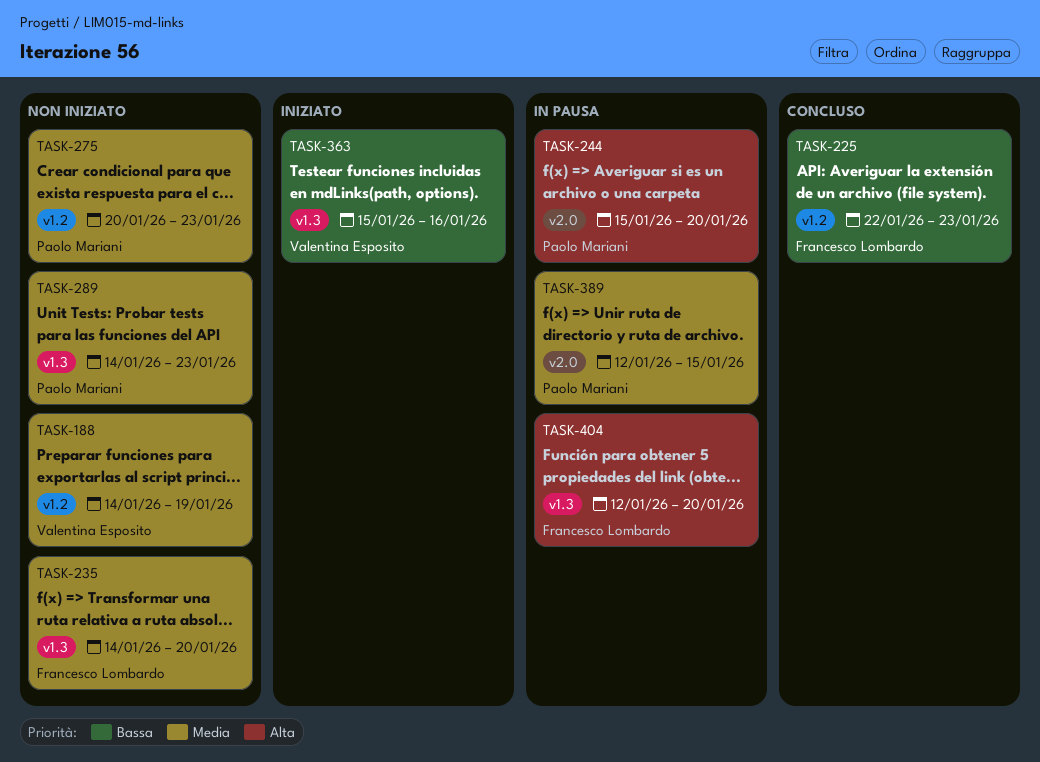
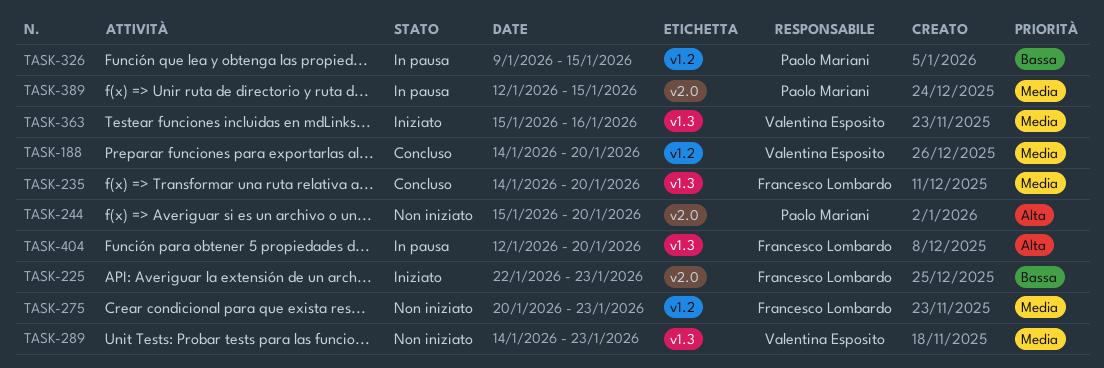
TASK-188, status: Non iniziato -> Concluso
TASK-188, due: Jan 19 -> Jan 20
TASK-225, status: Concluso -> Iniziato
TASK-225, label: v1.2 -> v2.0
TASK-235, status: Non iniziato -> Concluso
TASK-244, status: In pausa -> Non iniziato
TASK-275, owner: Paolo Mariani -> Francesco Lombardo
TASK-289, owner: Paolo Mariani -> Valentina Esposito
TASK-326: none -> present
TASK-363, priority: Bassa -> Media

